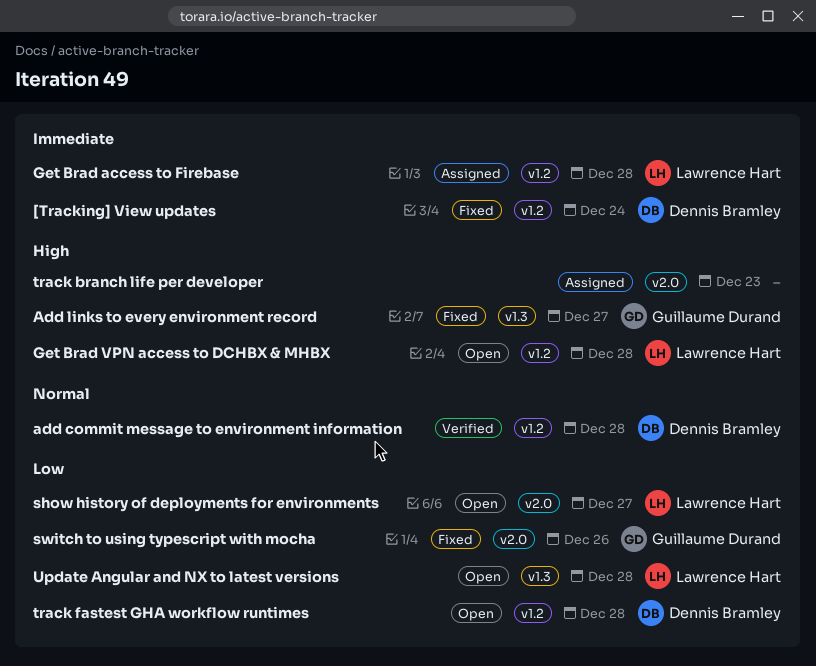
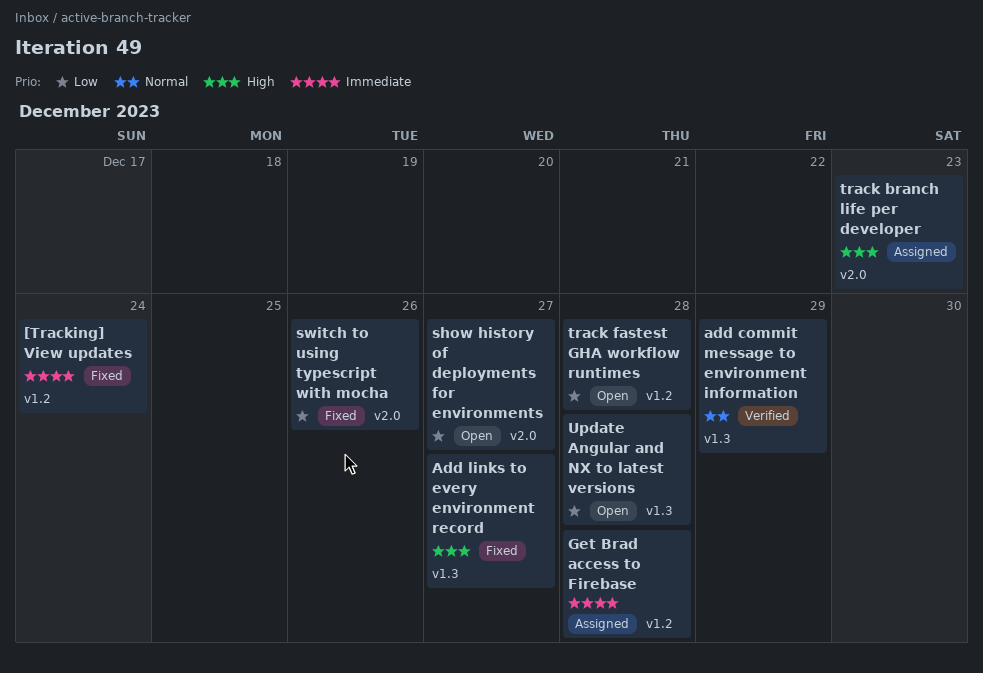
add commit message to environment information, label: v1.2 -> v1.3
add commit message to environment information, due: Dec 28 -> Dec 29
Get Brad VPN access to DCHBX & MHBX: present -> none

